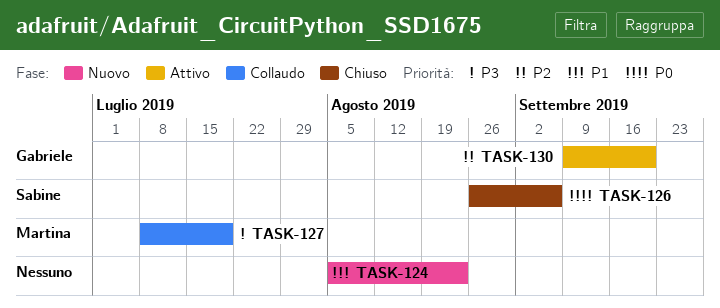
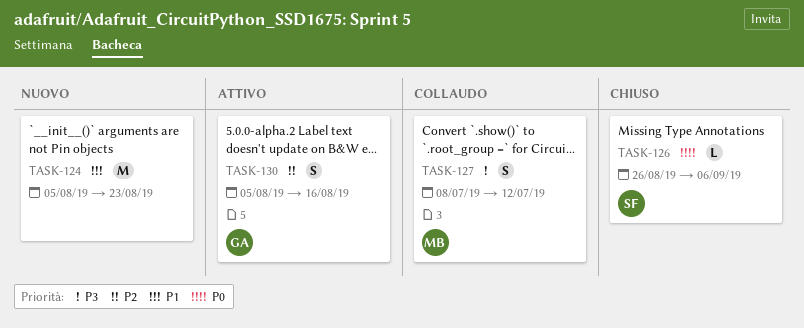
TASK-127, due: Jul 19 -> Jul 12
TASK-130, start: Sep 9 -> Aug 5
TASK-130, due: Sep 20 -> Aug 16

